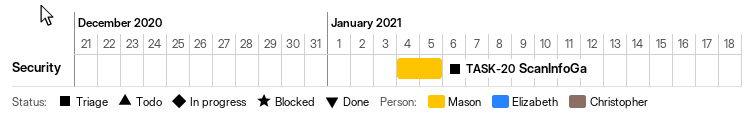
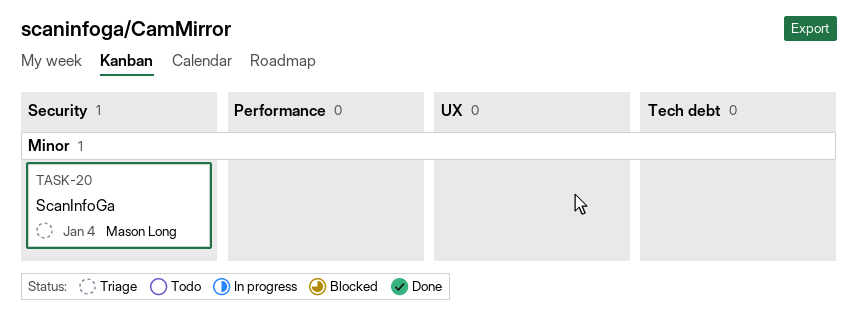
TASK-20, due: Jan 5 -> Jan 4

